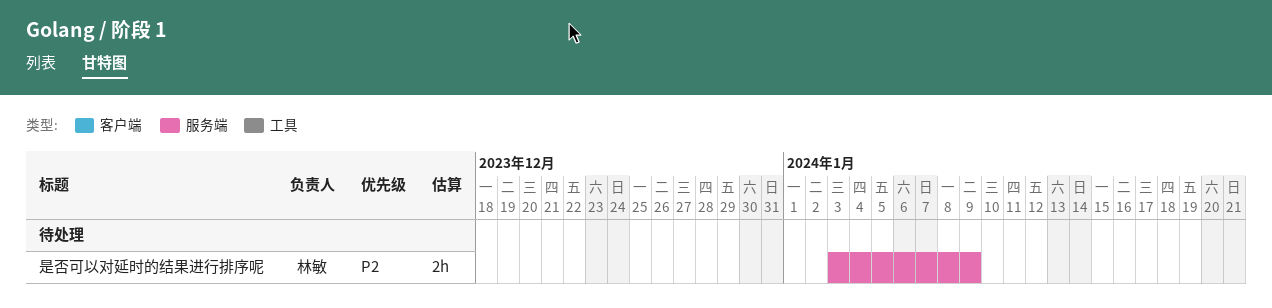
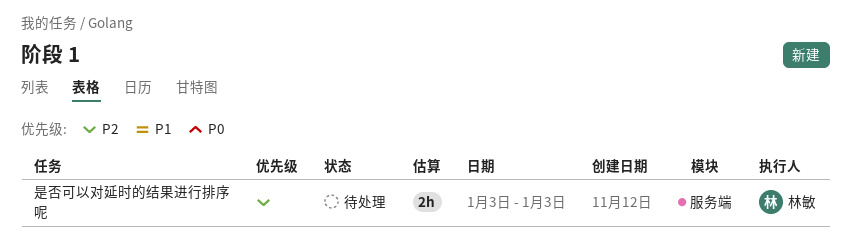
是否可以对延时的结果进行排序呢, due: Jan 9 -> Jan 3

